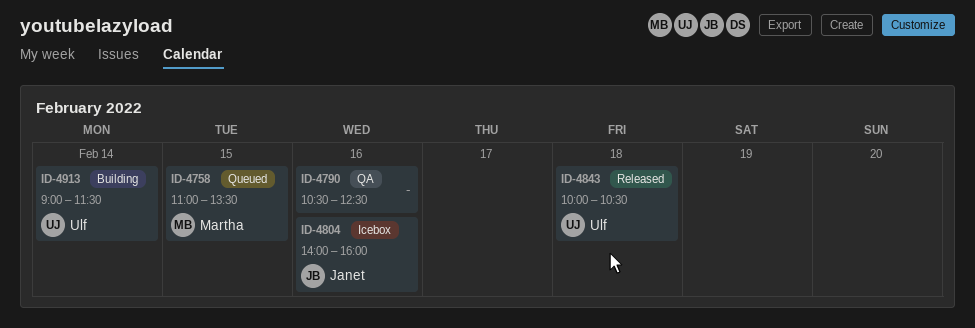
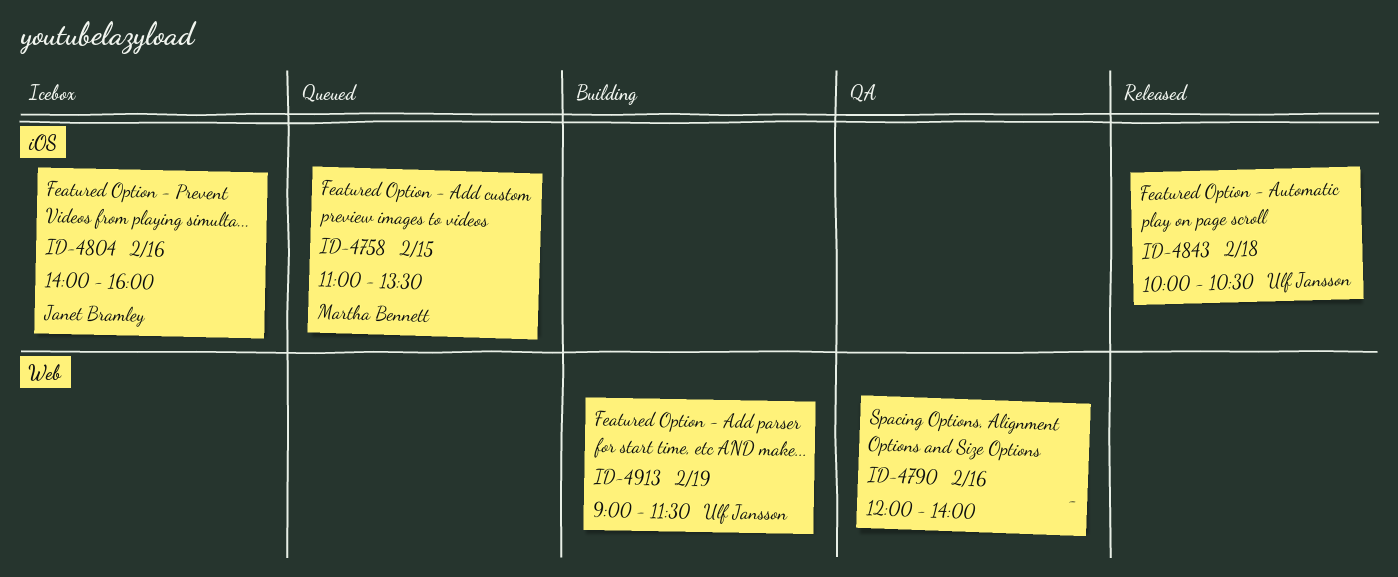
ID-4790, begins: 10:30 -> 12:00
ID-4790, ends: 12:30 -> 14:00
ID-4913, day: Feb 14 -> Feb 19

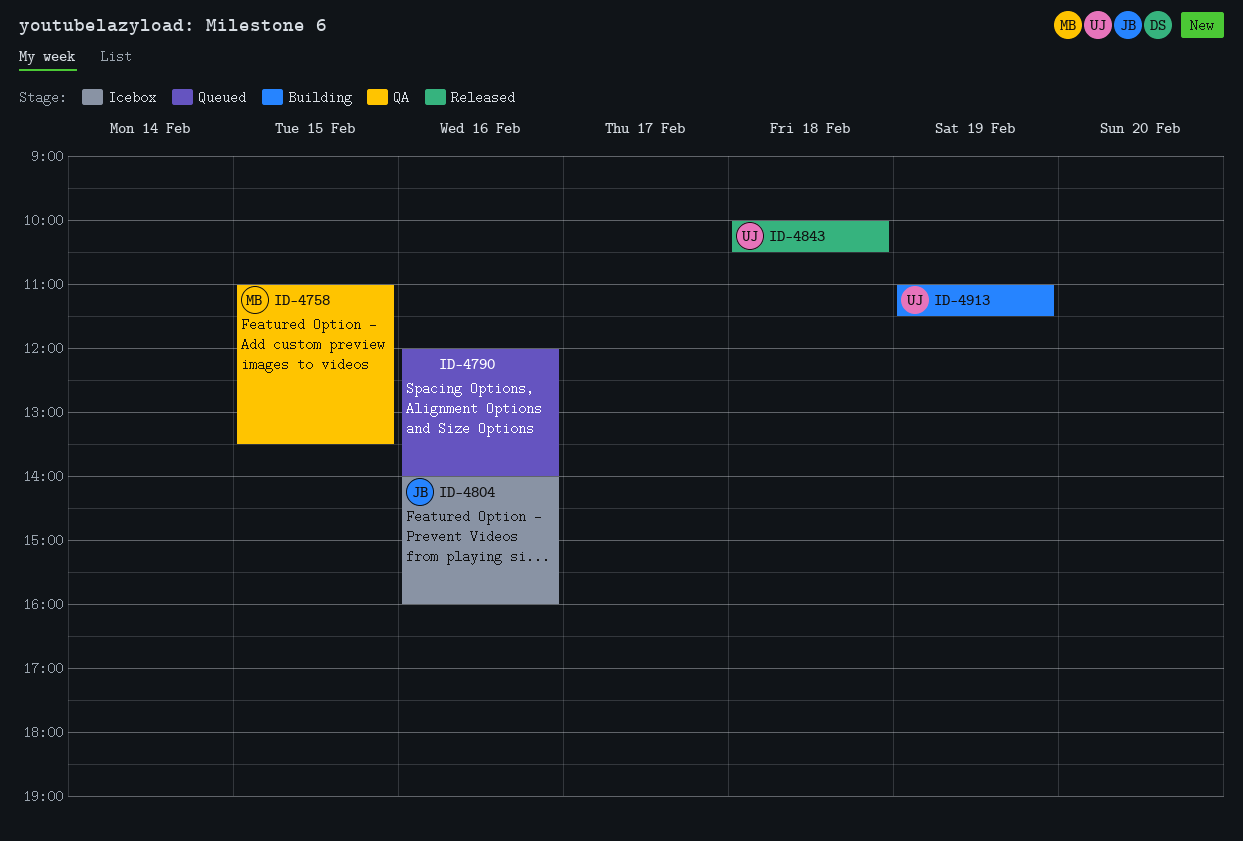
ID-4758, status: Queued -> QA
ID-4790, status: QA -> Queued
ID-4913, begins: 09:00 -> 11:00

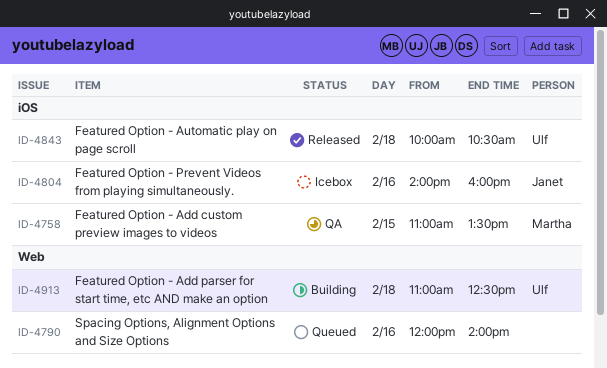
ID-4913, day: Feb 19 -> Feb 18
ID-4913, ends: 11:30 -> 12:30

